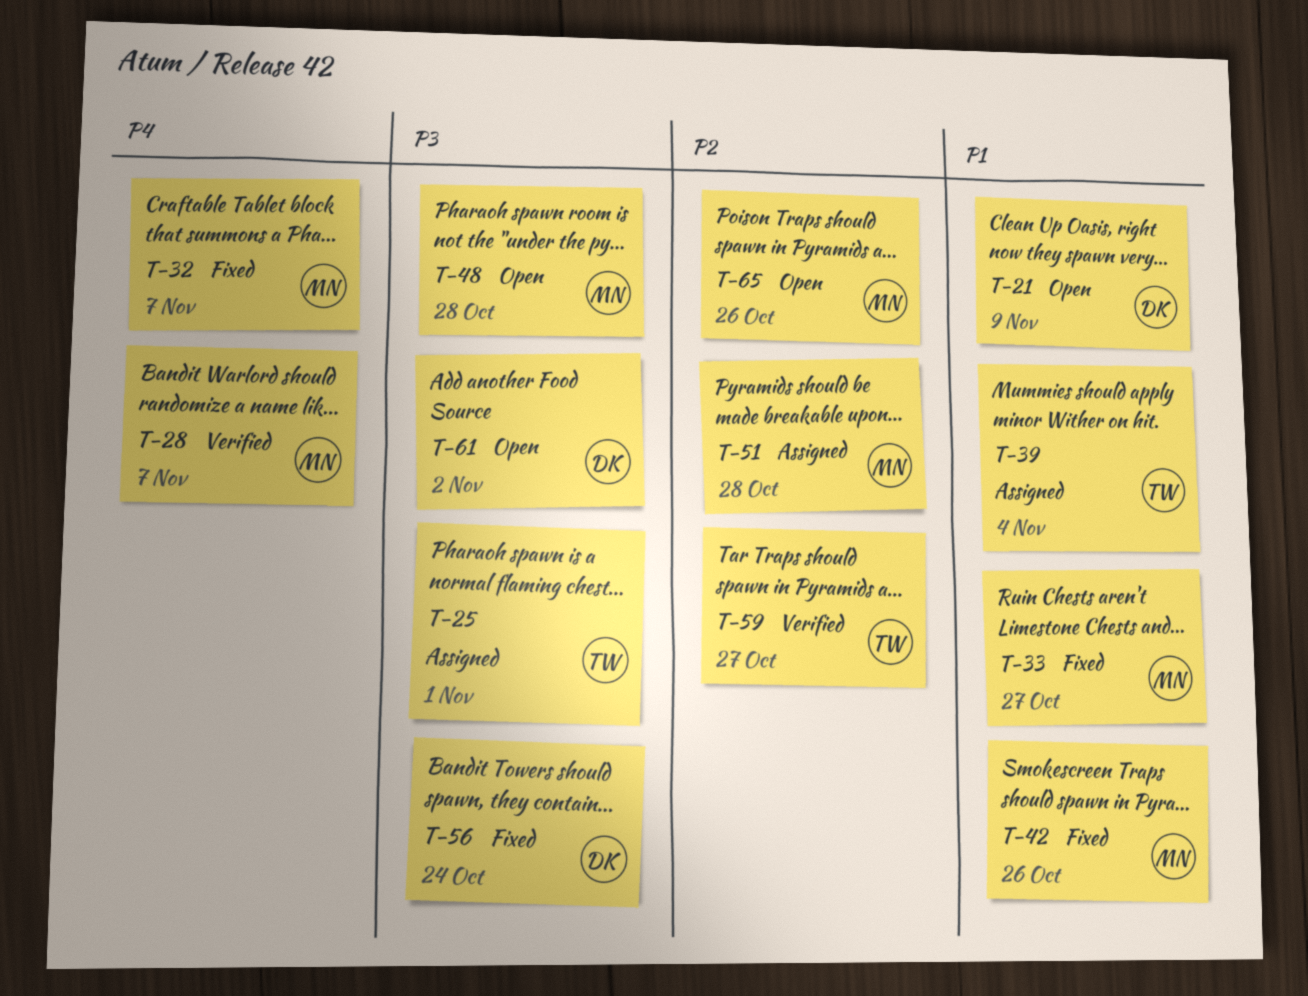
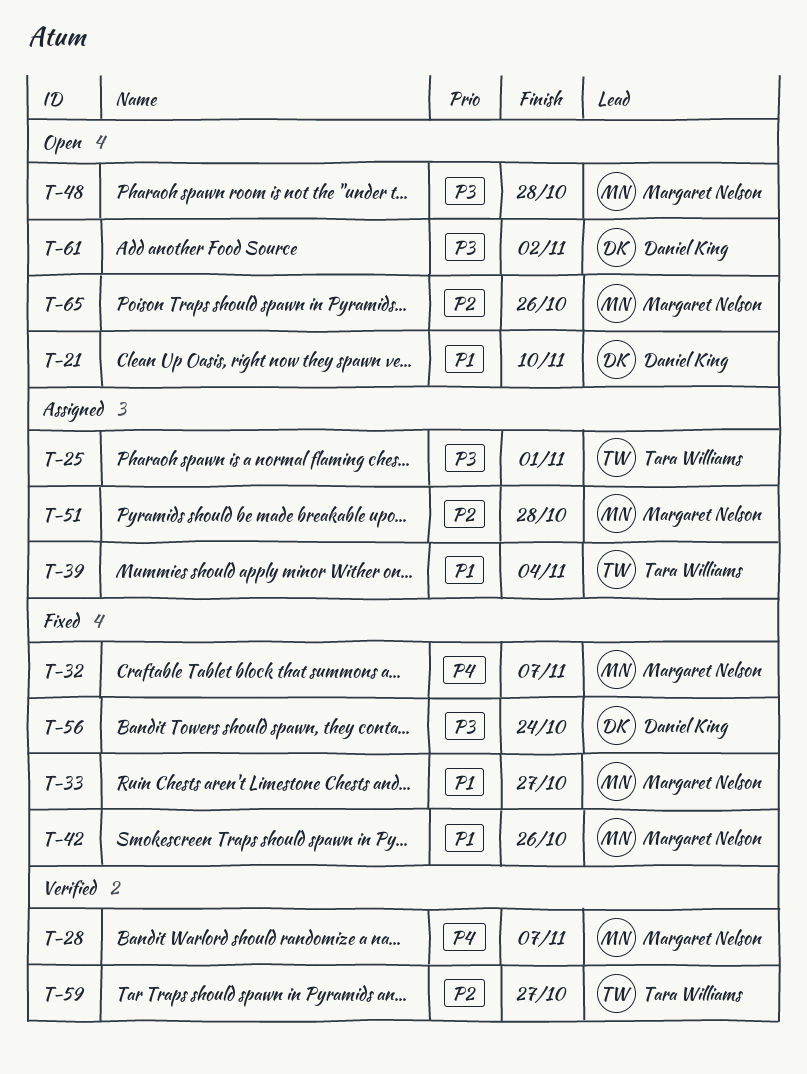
T-21, due: Nov 9 -> Nov 10

